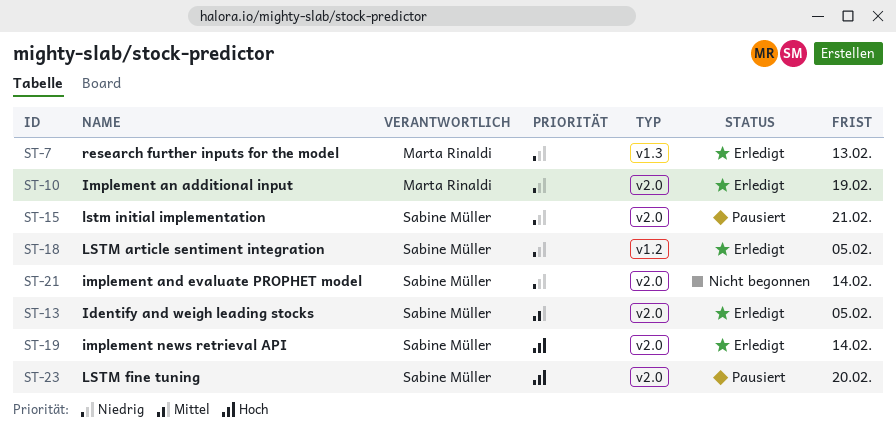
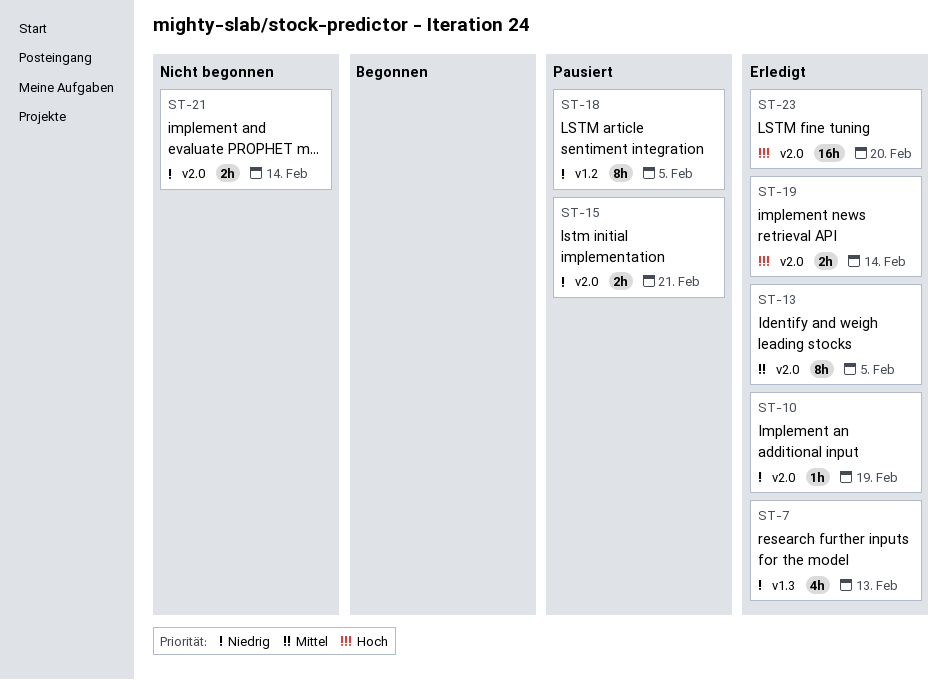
ST-18, status: Erledigt -> Pausiert
ST-23, status: Pausiert -> Erledigt

